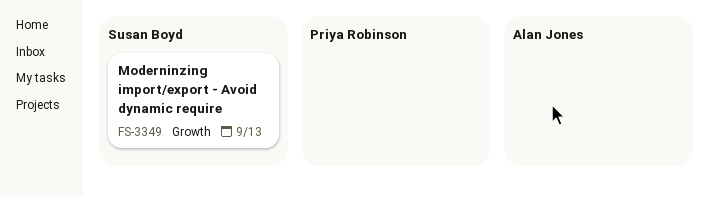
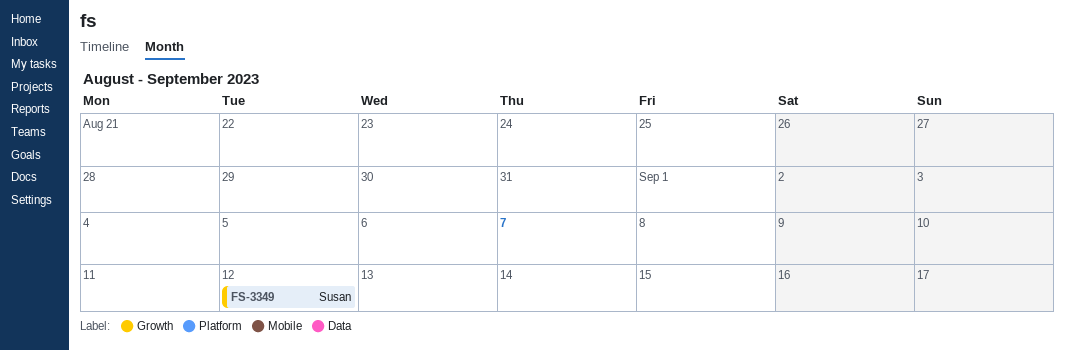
FS-3349, due: Sep 13 -> Sep 12

